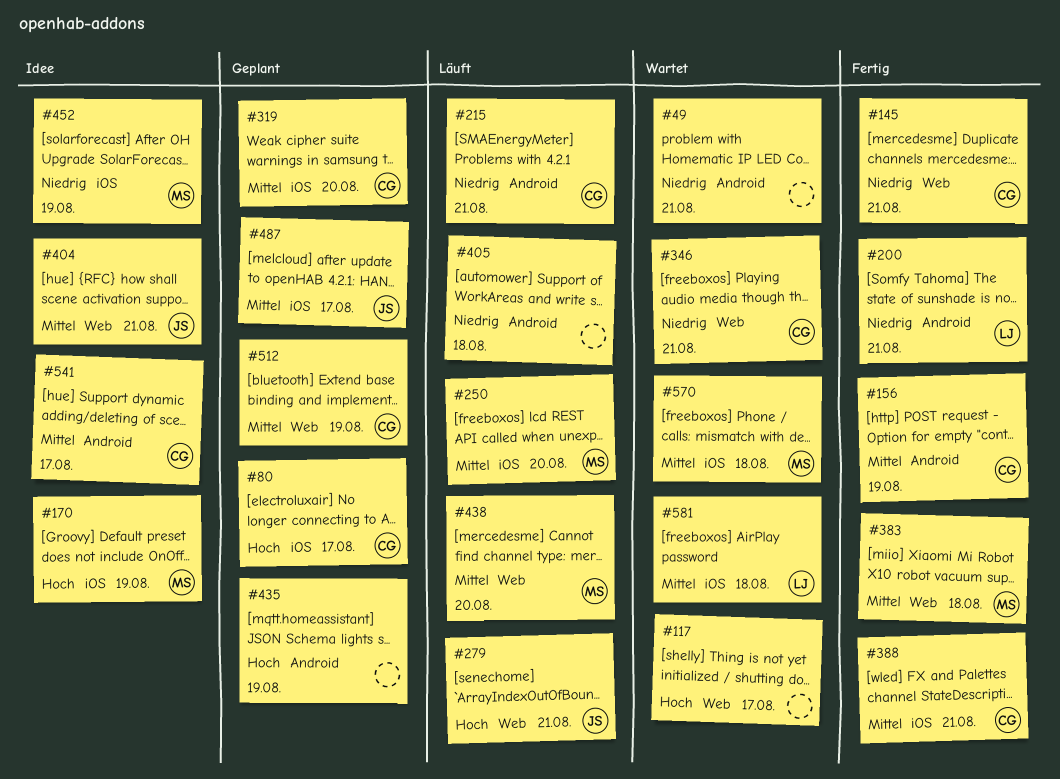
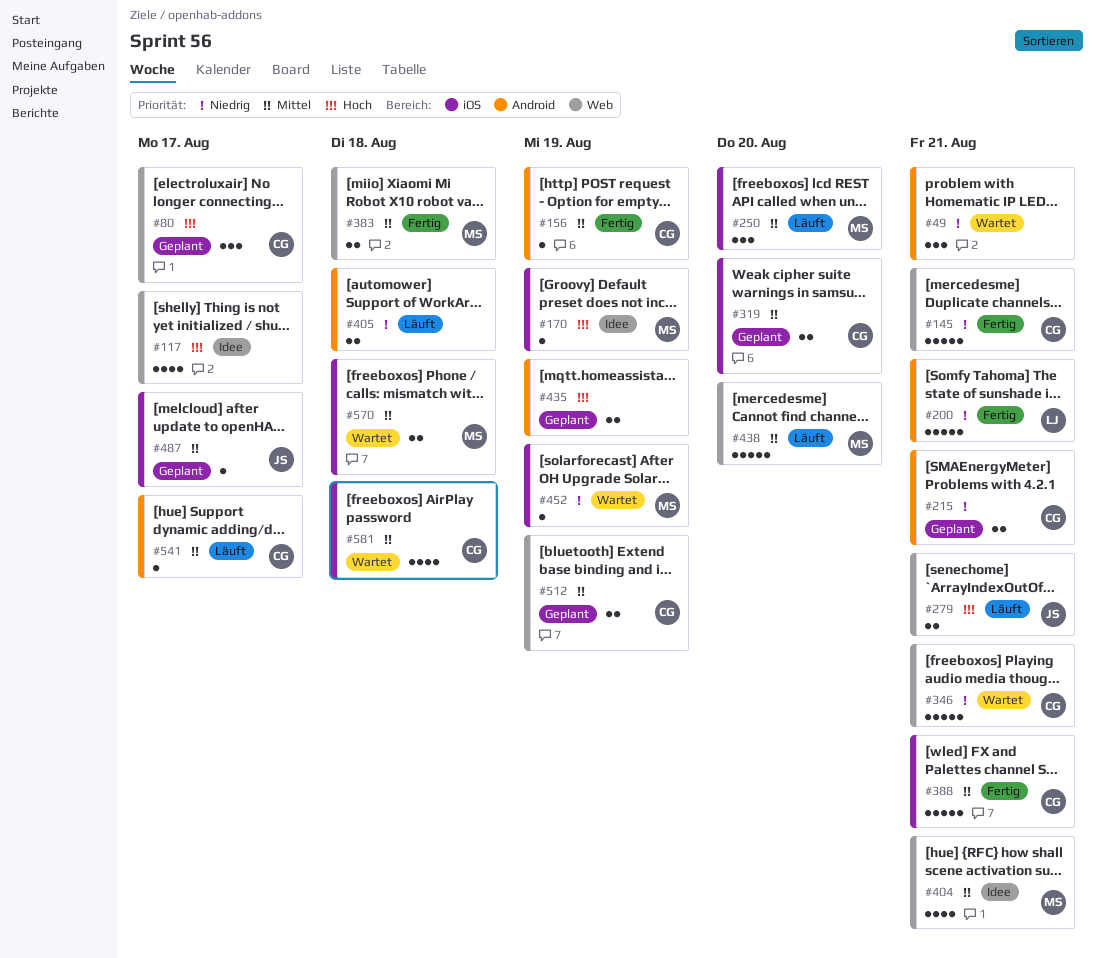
#80, label: iOS -> Web
#117, status: Wartet -> Idee
#215, status: Läuft -> Geplant
#404, owner: JS -> MS
#452, status: Idee -> Wartet
#541, status: Idee -> Läuft
#581, owner: LJ -> CG

